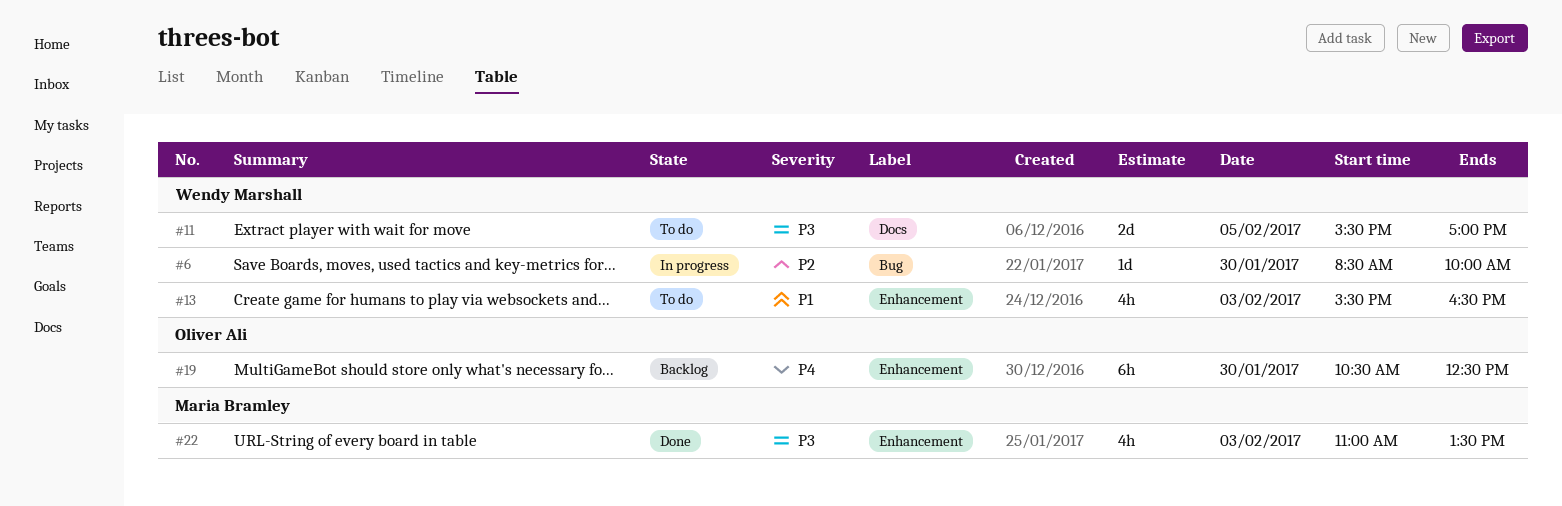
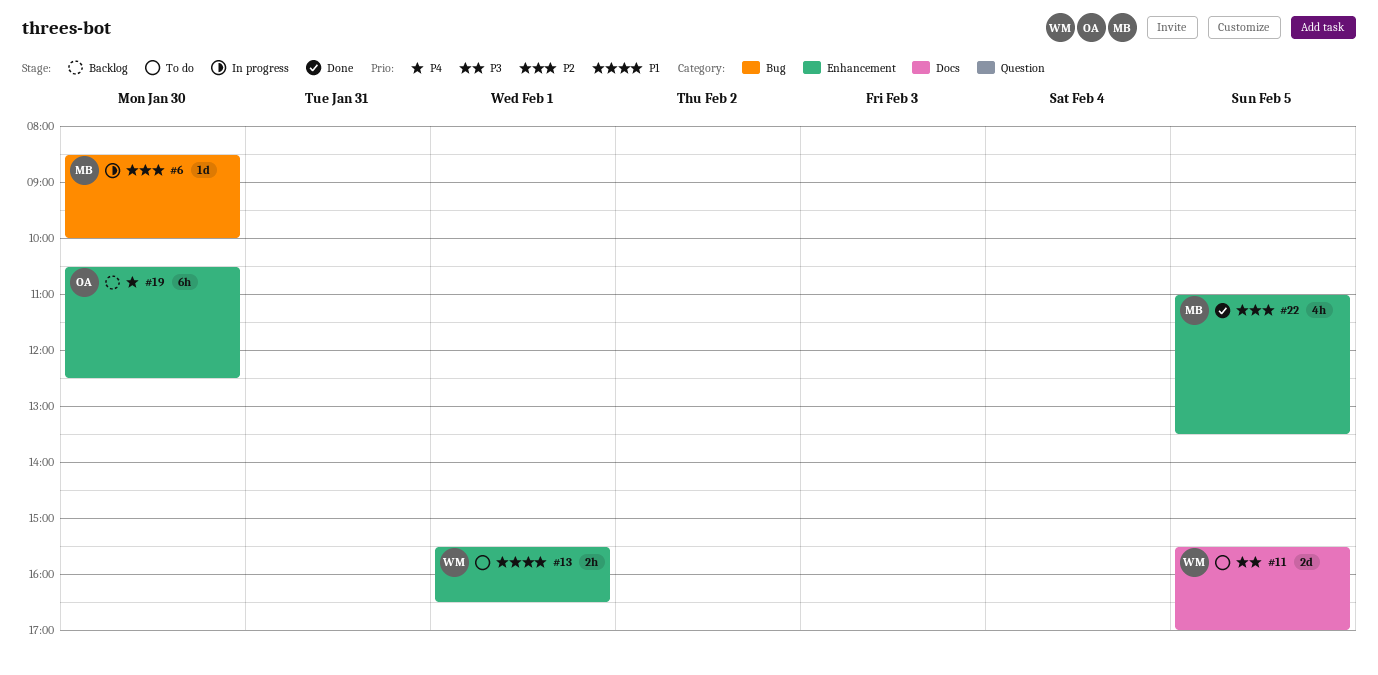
#6, owner: Wendy Marshall -> Maria Bramley
#13, estimate: 4h -> 2h
#13, day: Feb 3 -> Feb 1
#22, priority: P3 -> P2
#22, day: Feb 3 -> Feb 5

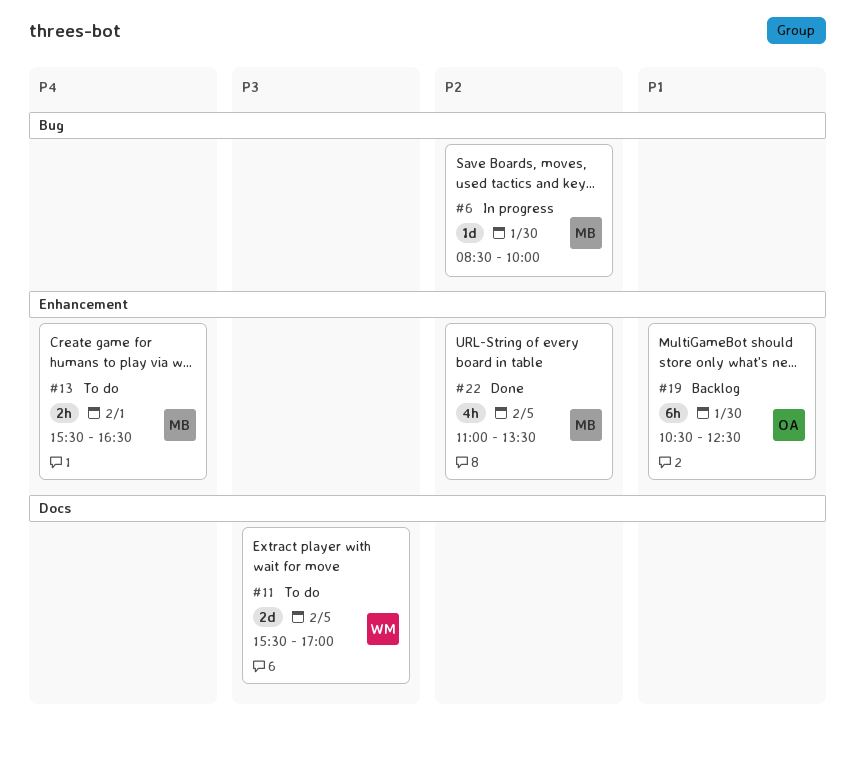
#13, owner: WM -> MB
#13, priority: P1 -> P4
#19, priority: P4 -> P1

